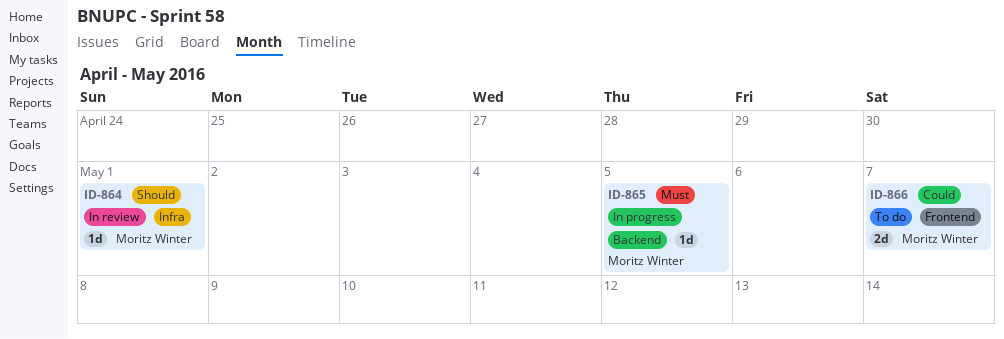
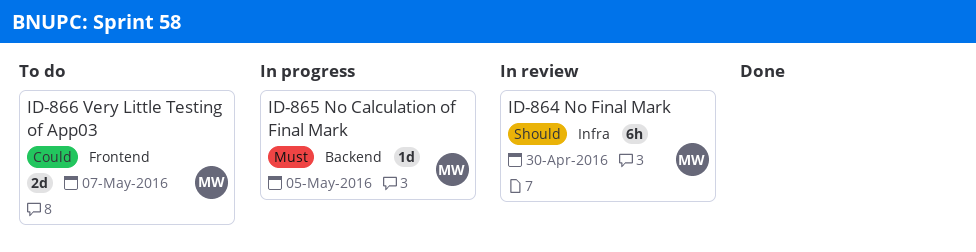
ID-864, estimate: 1d -> 6h
ID-864, due: May 1 -> Apr 30

